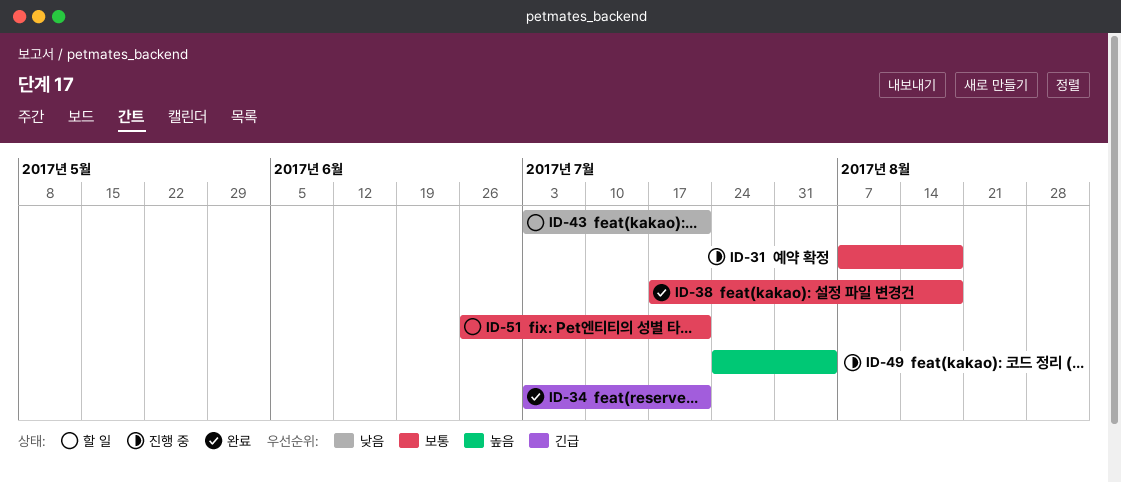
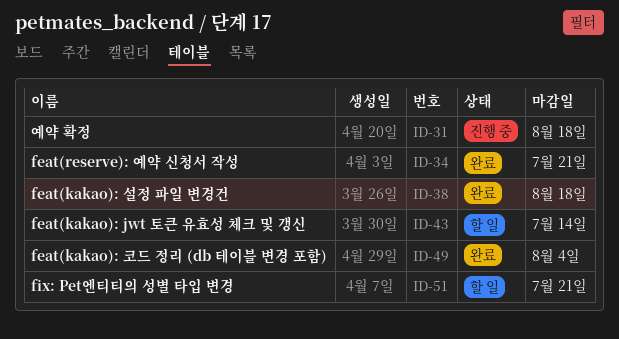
ID-43, due: Jul 21 -> Jul 14
ID-49, status: 진행 중 -> 완료

